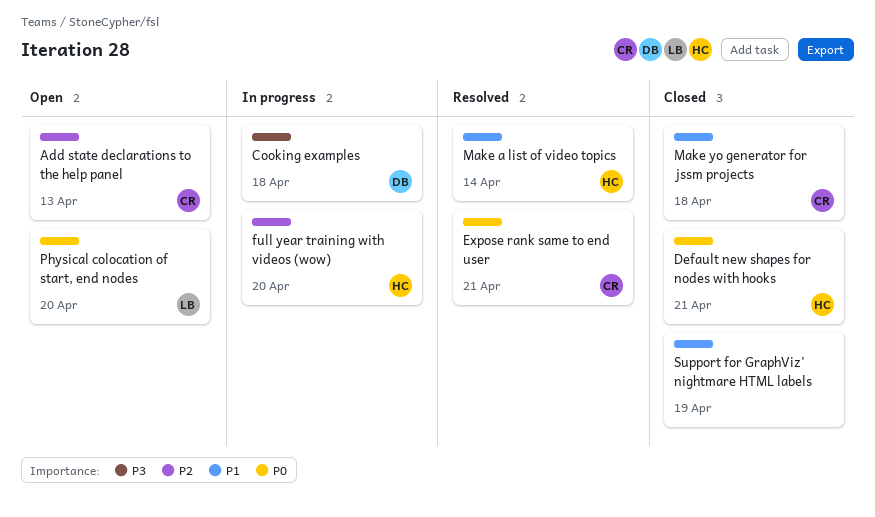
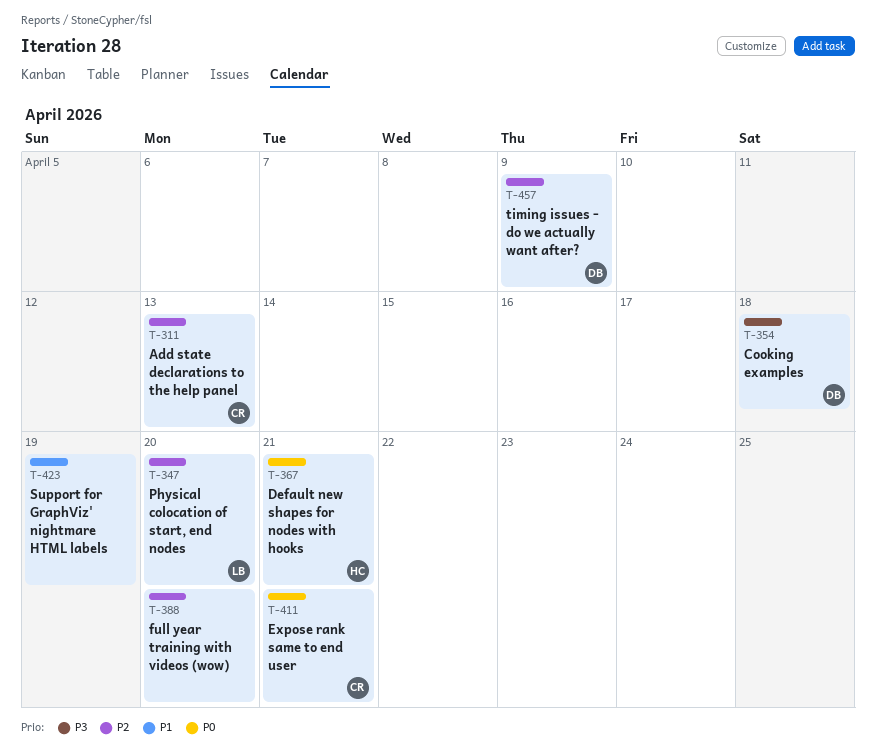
full year training with videos (wow), owner: HC -> none
Make a list of video topics: present -> none
Make yo generator for jssm projects: present -> none
Physical colocation of start, end nodes, priority: P0 -> P2
timing issues - do we actually want after?: none -> present

